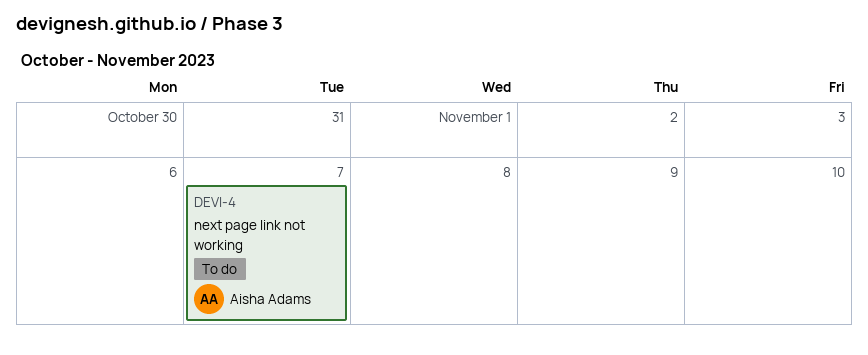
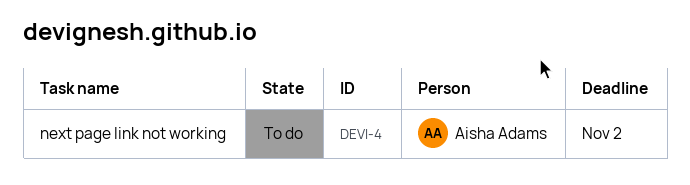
DEVI-4, due: Nov 7 -> Nov 2

